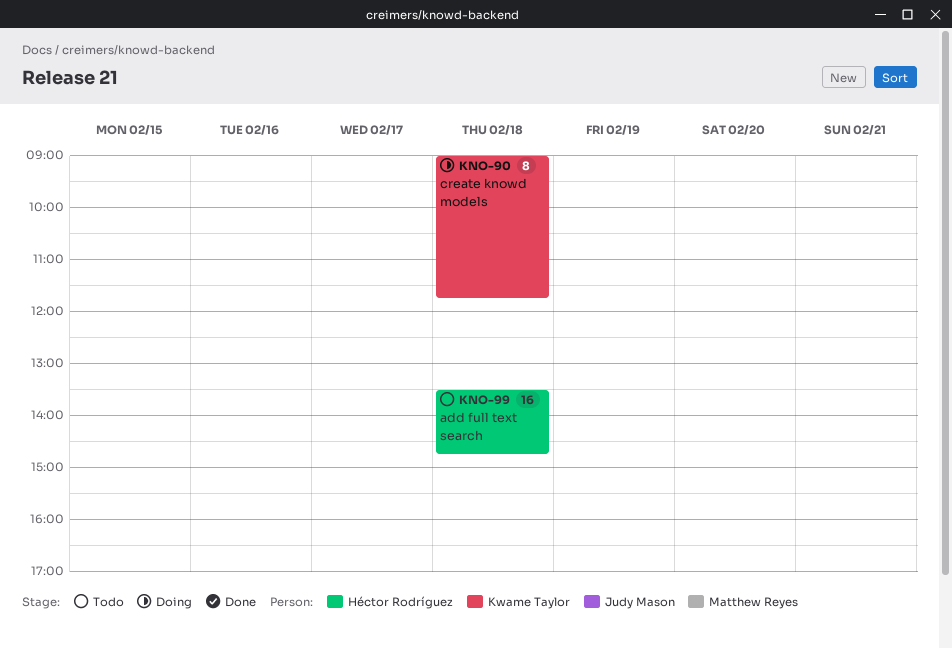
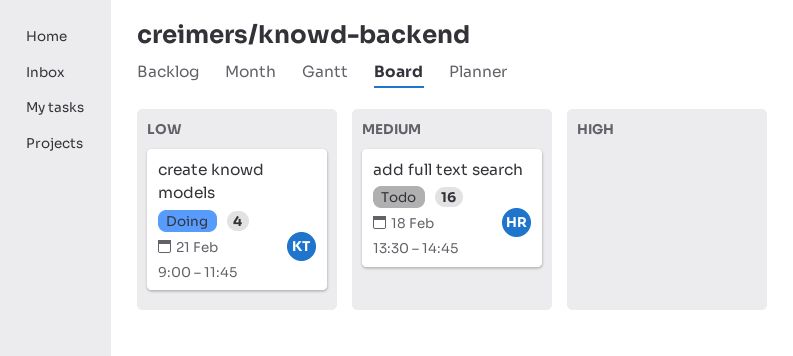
create knowd models, estimate: 8 -> 4
create knowd models, day: Feb 18 -> Feb 21

